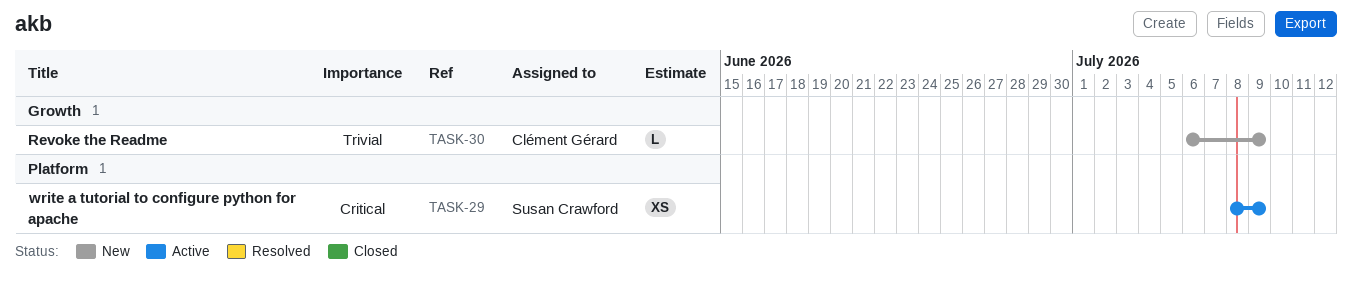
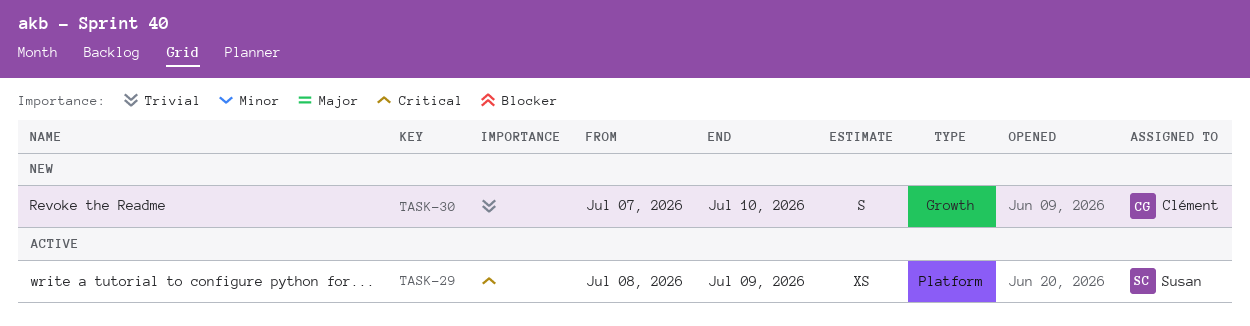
TASK-30, estimate: L -> S
TASK-30, start: Jul 6 -> Jul 7
TASK-30, due: Jul 9 -> Jul 10

